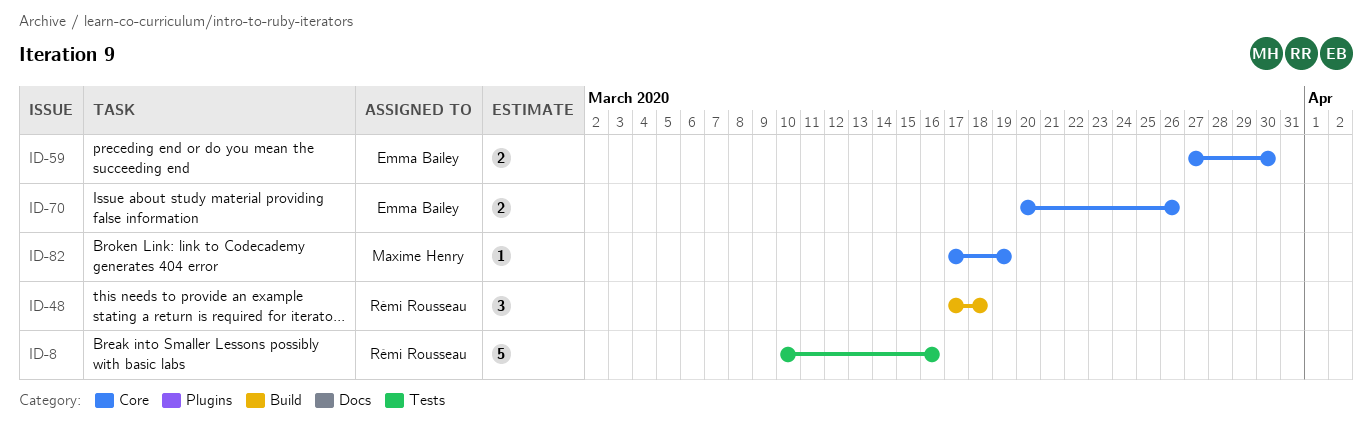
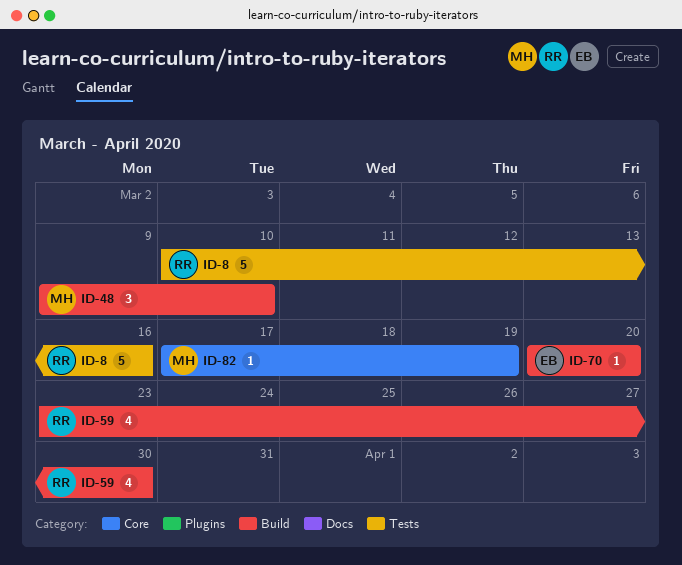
ID-48, owner: Rémi Rousseau -> Maxime Henry
ID-48, start: Mar 17 -> Mar 9
ID-48, due: Mar 18 -> Mar 10
ID-59, owner: Emma Bailey -> Rémi Rousseau
ID-59, label: Core -> Build
ID-59, estimate: 2 -> 4
ID-59, start: Mar 27 -> Mar 23
ID-70, label: Core -> Build
ID-70, estimate: 2 -> 1
ID-70, due: Mar 26 -> Mar 20

